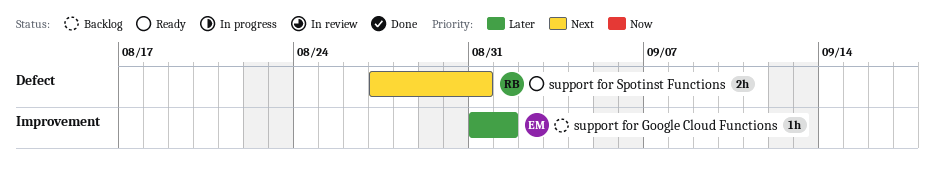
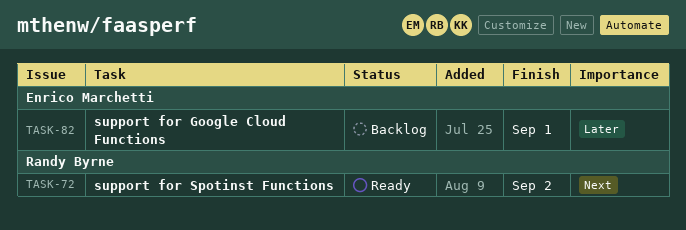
support for Spotinst Functions, due: Aug 31 -> Sep 2

